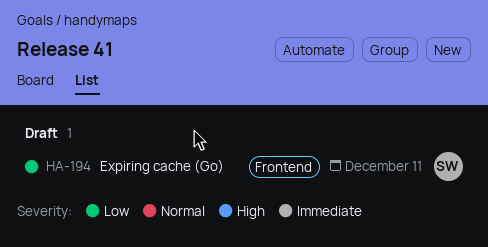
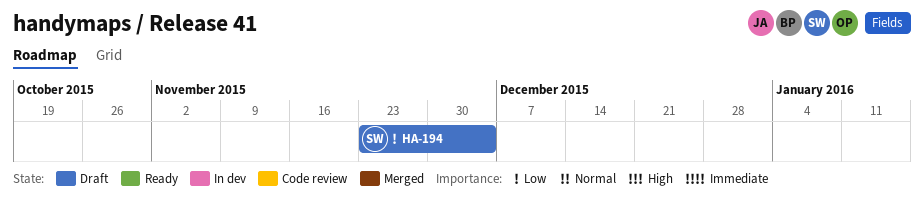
HA-194, due: Dec 11 -> Dec 4

